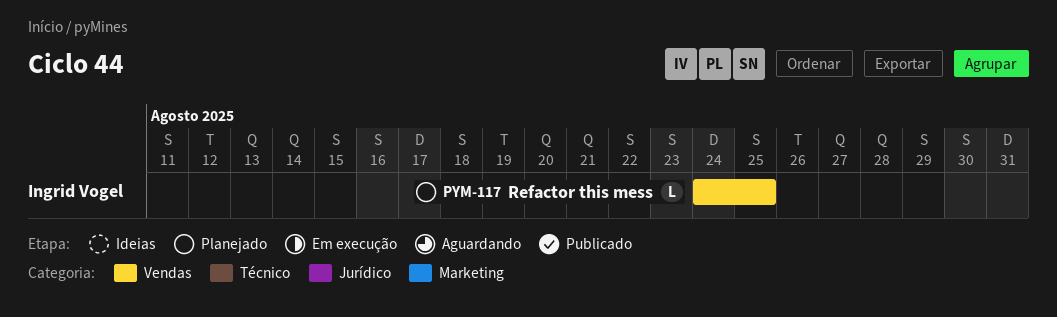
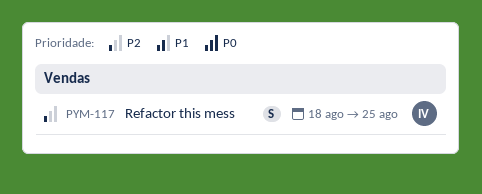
PYM-117, estimate: L -> S
PYM-117, start: Aug 24 -> Aug 18

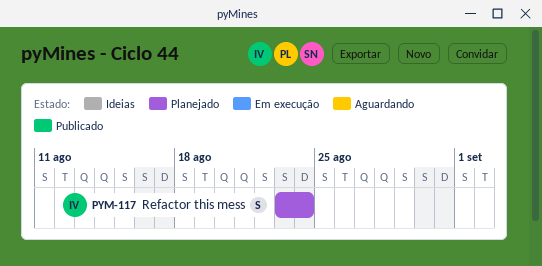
PYM-117, start: Aug 18 -> Aug 23
PYM-117, due: Aug 25 -> Aug 24

